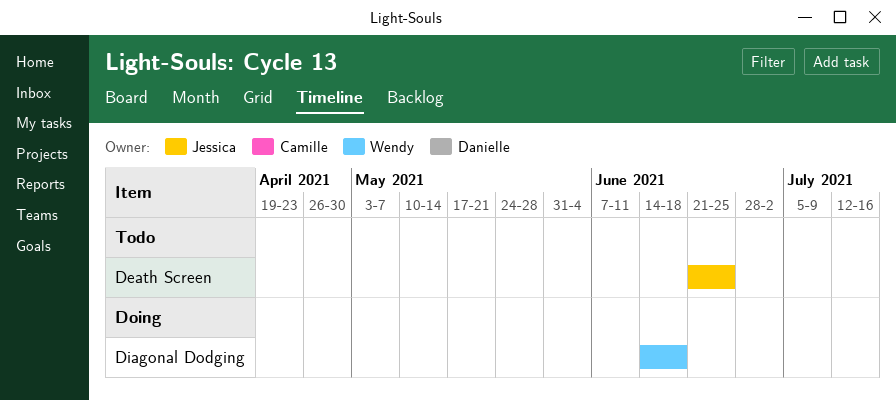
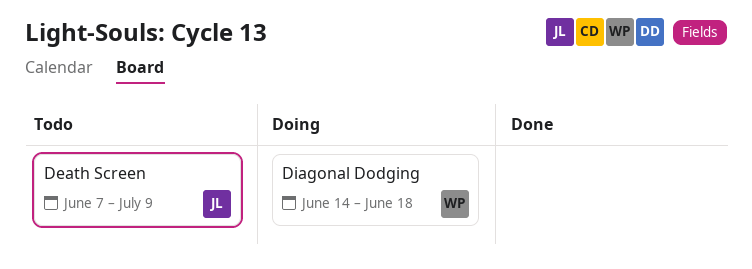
Death Screen, start: Jun 21 -> Jun 7
Death Screen, due: Jun 25 -> Jul 9

